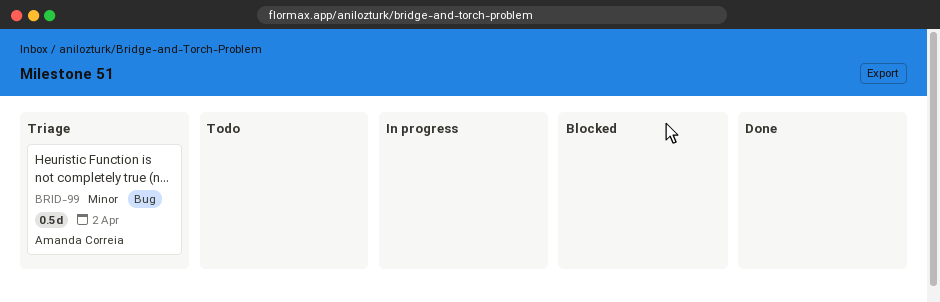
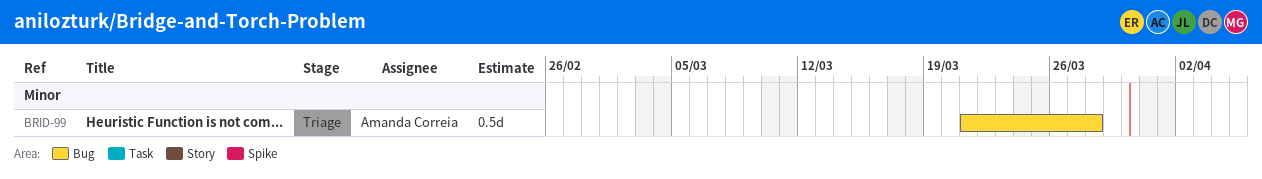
BRID-99, due: Apr 2 -> Mar 28

